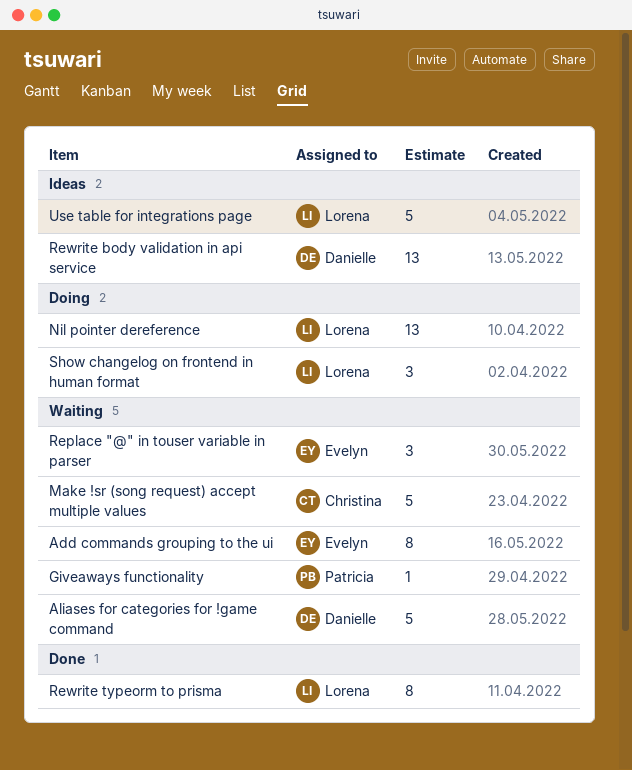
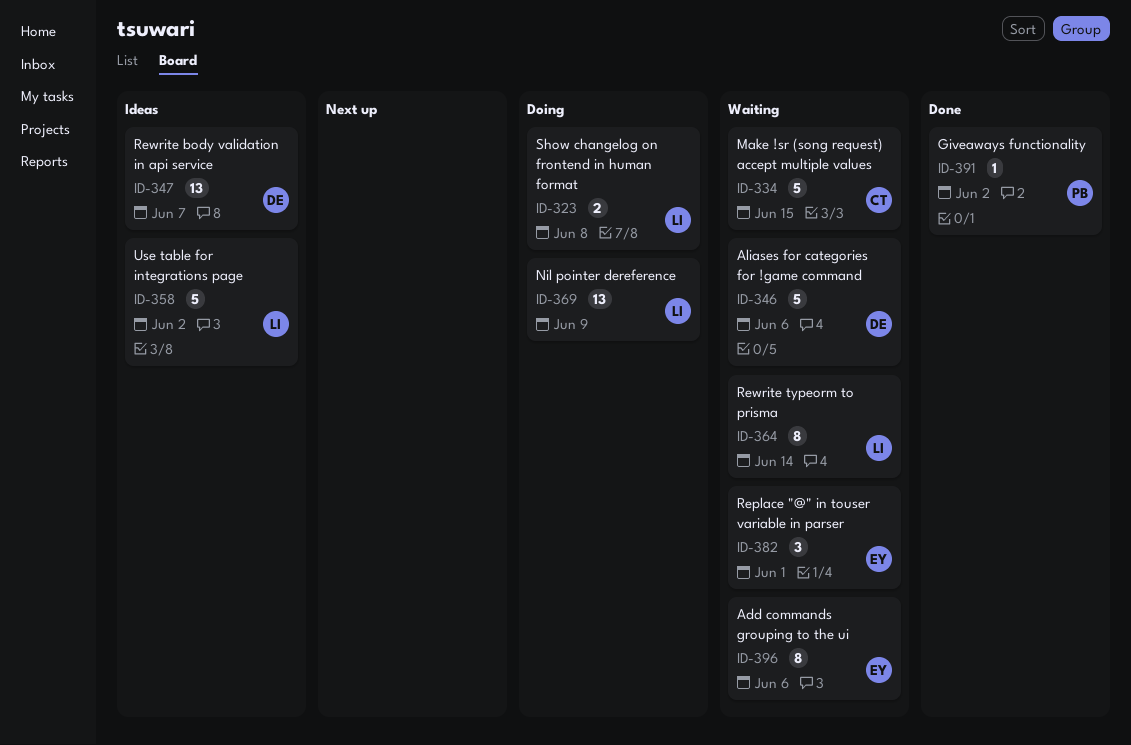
Giveaways functionality, status: Waiting -> Done
Rewrite typeorm to prisma, status: Done -> Waiting
Show changelog on frontend in human format, estimate: 3 -> 2

